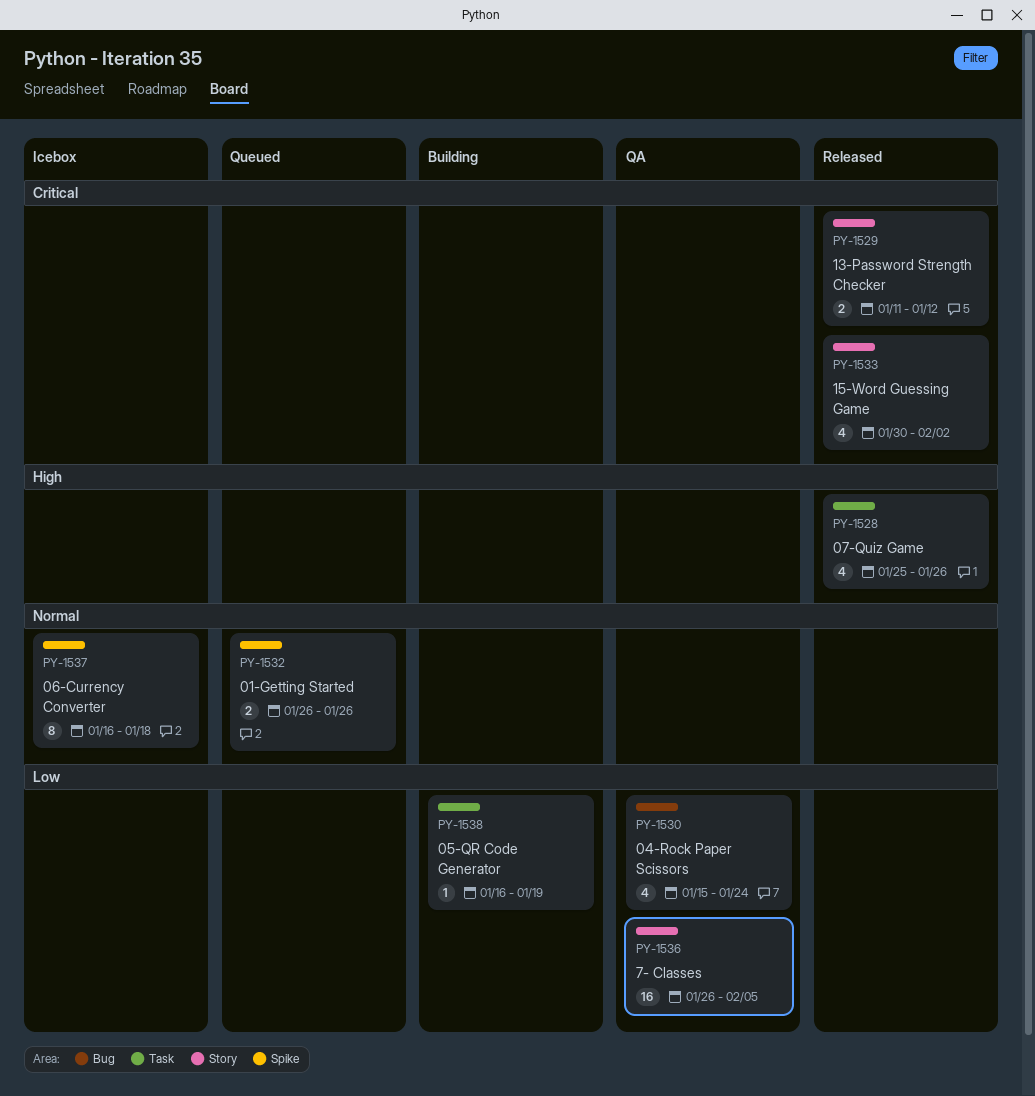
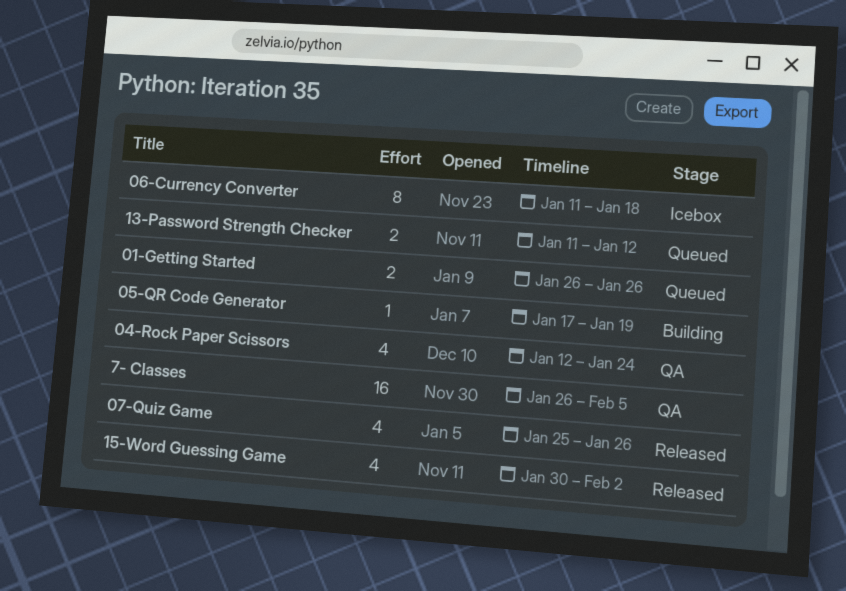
04-Rock Paper Scissors, start: Jan 15 -> Jan 12
05-QR Code Generator, start: Jan 16 -> Jan 17
06-Currency Converter, start: Jan 16 -> Jan 11
13-Password Strength Checker, status: Released -> Queued

